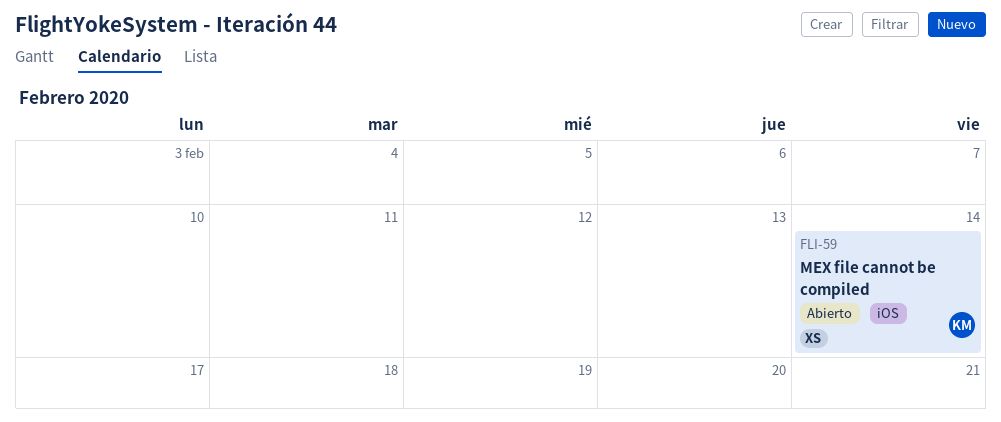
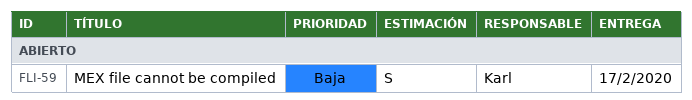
FLI-59, estimate: XS -> S
FLI-59, due: Feb 14 -> Feb 17

